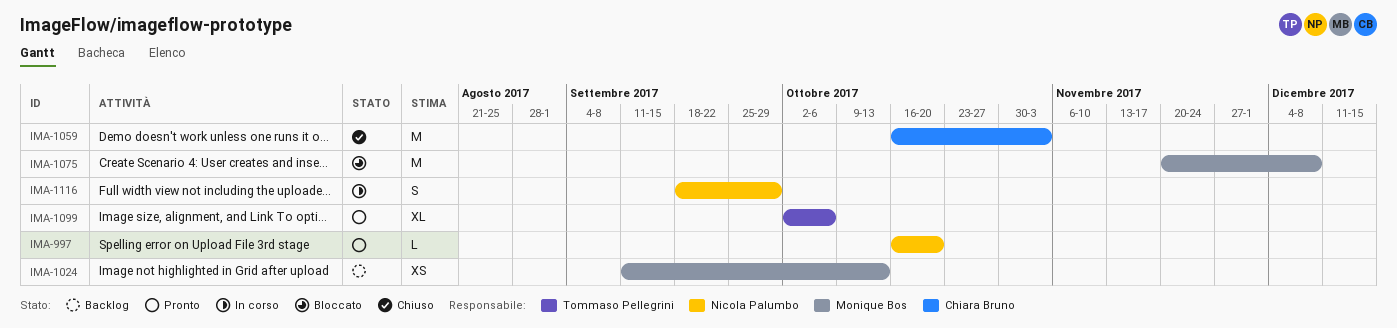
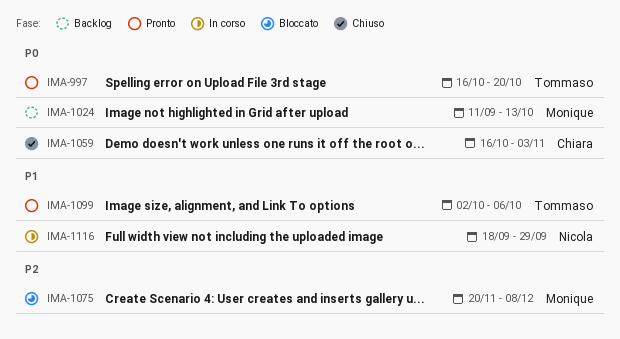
IMA-997, owner: Nicola Palumbo -> Tommaso Pellegrini

